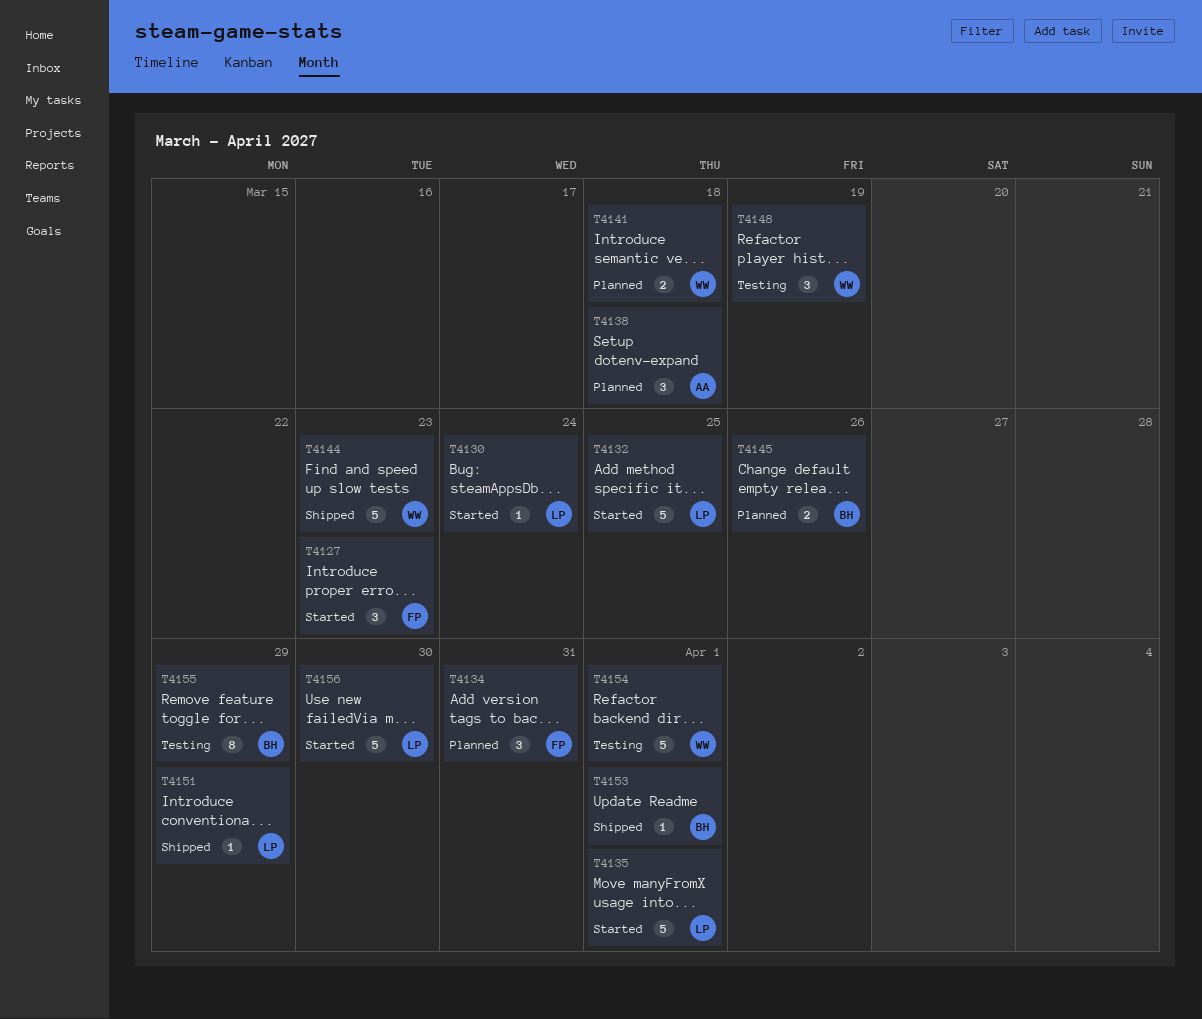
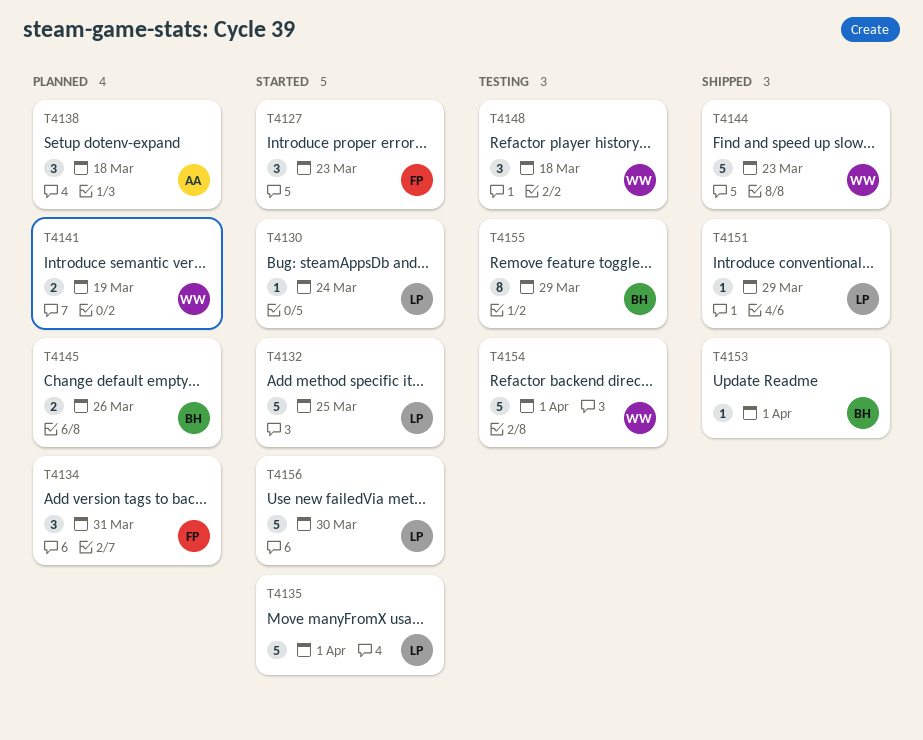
T4141, due: Mar 18 -> Mar 19
T4148, due: Mar 19 -> Mar 18

